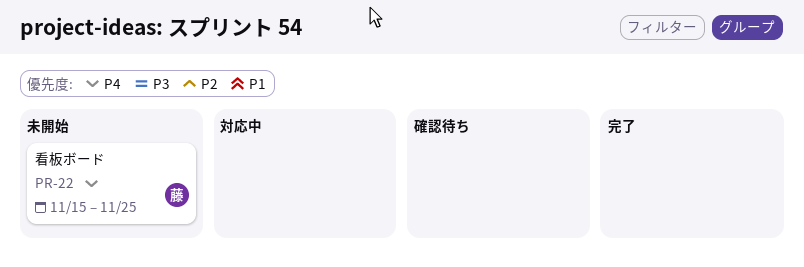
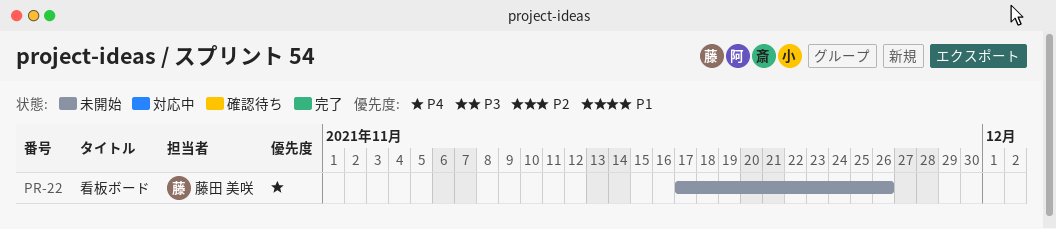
PR-22, start: Nov 15 -> Nov 17
PR-22, due: Nov 25 -> Nov 26

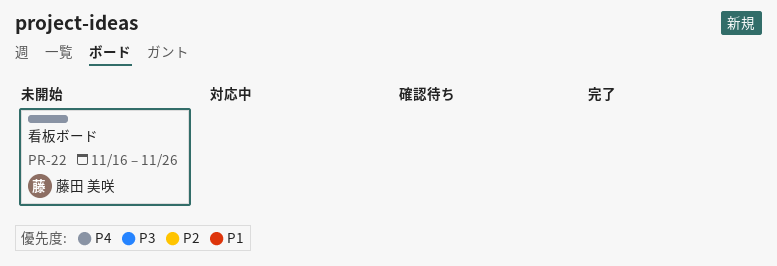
PR-22, start: Nov 17 -> Nov 16

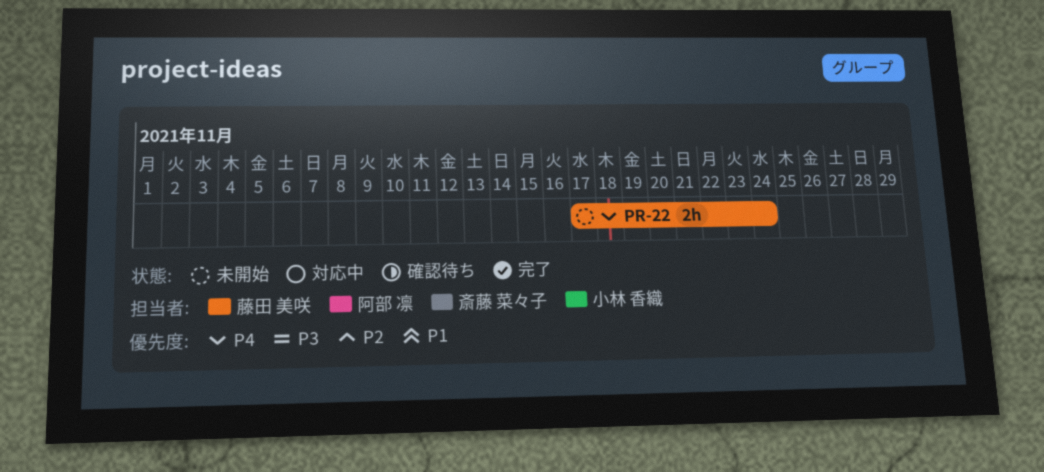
PR-22, start: Nov 16 -> Nov 17
PR-22, due: Nov 26 -> Nov 24

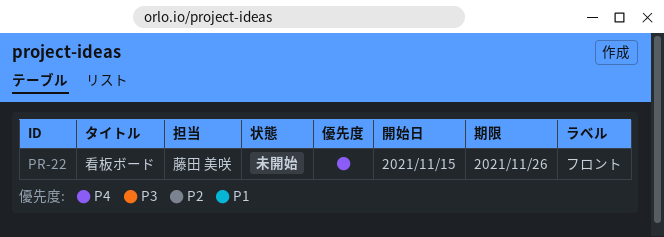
PR-22, start: Nov 17 -> Nov 15
PR-22, due: Nov 24 -> Nov 26

